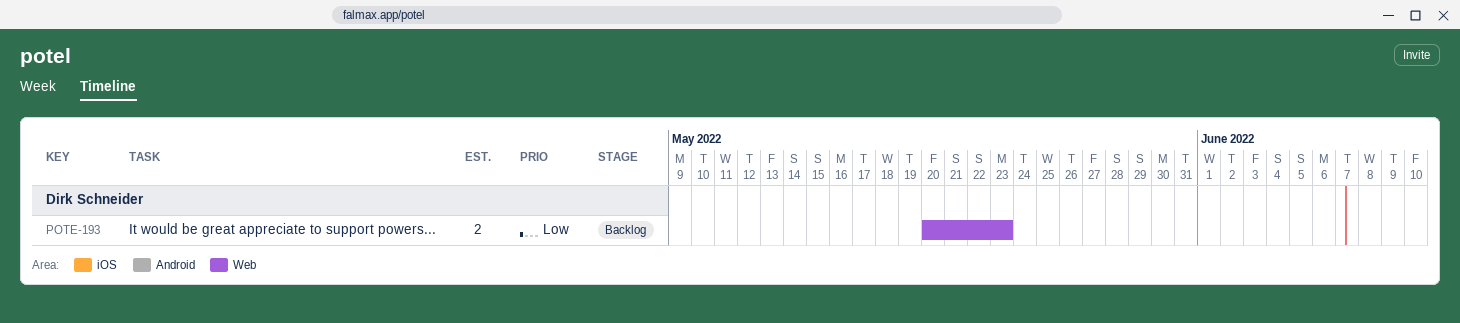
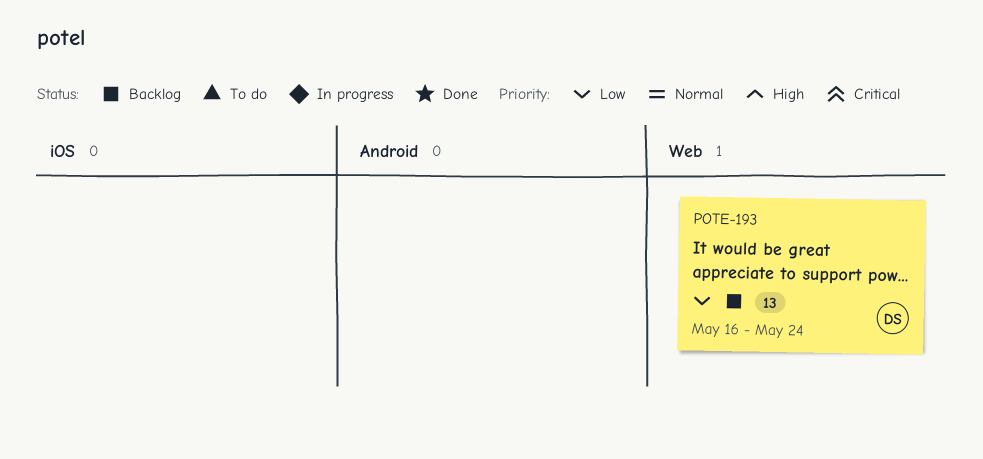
POTE-193, estimate: 2 -> 13
POTE-193, start: May 20 -> May 16
POTE-193, due: May 23 -> May 24

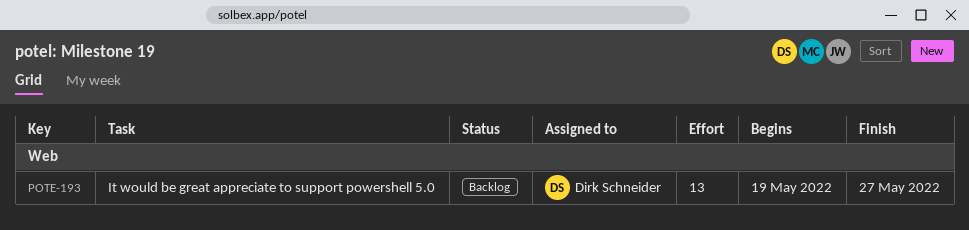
POTE-193, start: May 16 -> May 19
POTE-193, due: May 24 -> May 27

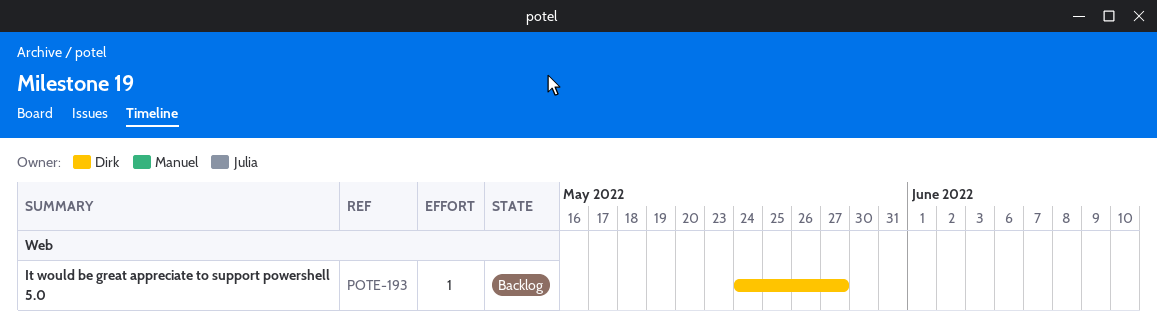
POTE-193, estimate: 13 -> 1
POTE-193, start: May 19 -> May 24

